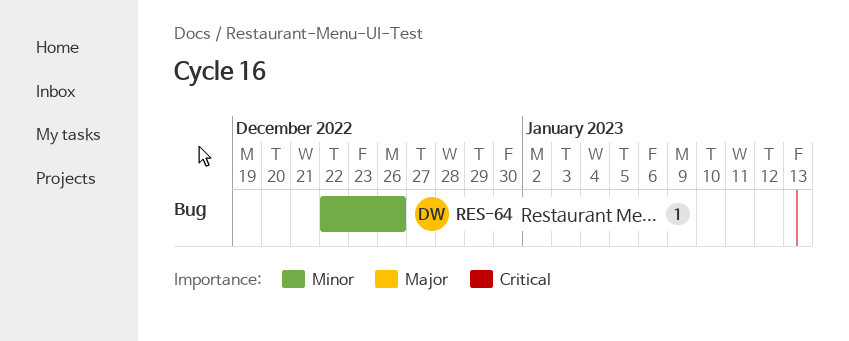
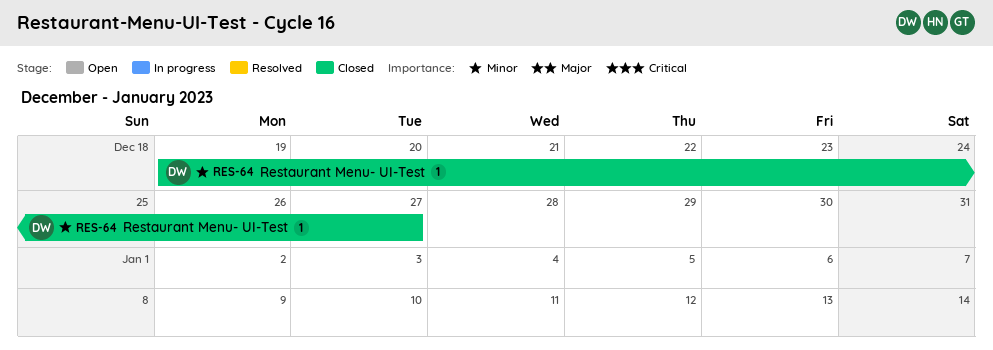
RES-64, start: Dec 22 -> Dec 19
RES-64, due: Dec 26 -> Dec 27

